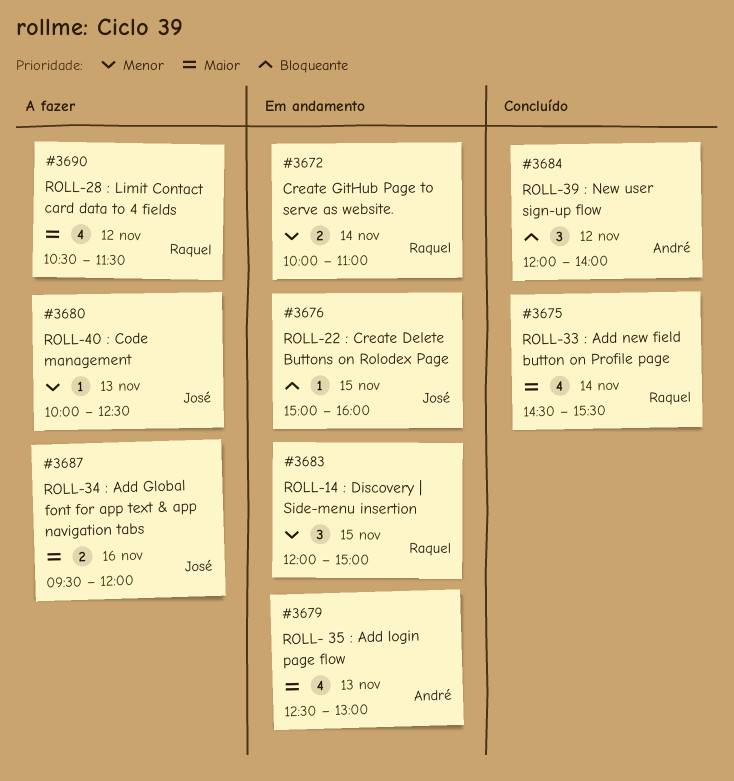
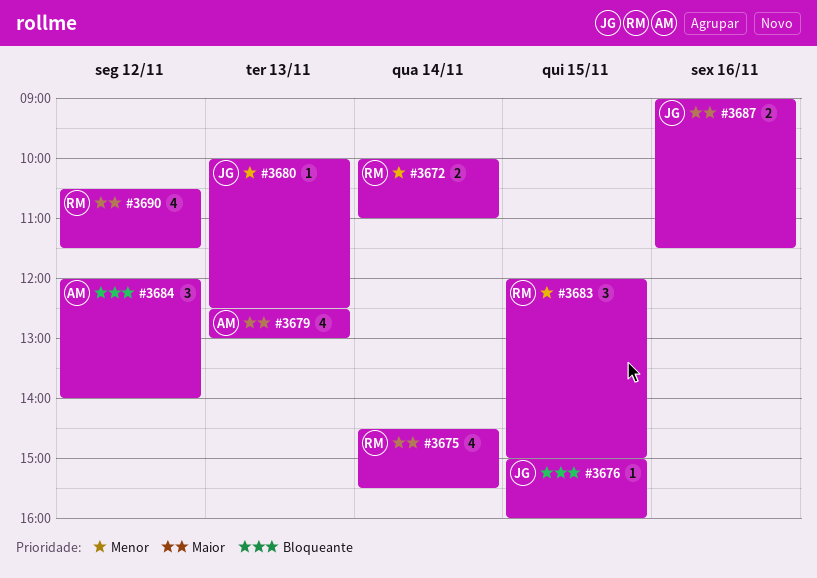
#3687, begins: 09:30 -> 09:00
#3687, ends: 12:00 -> 11:30

